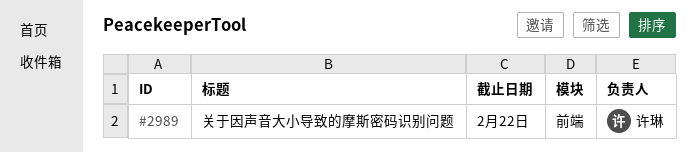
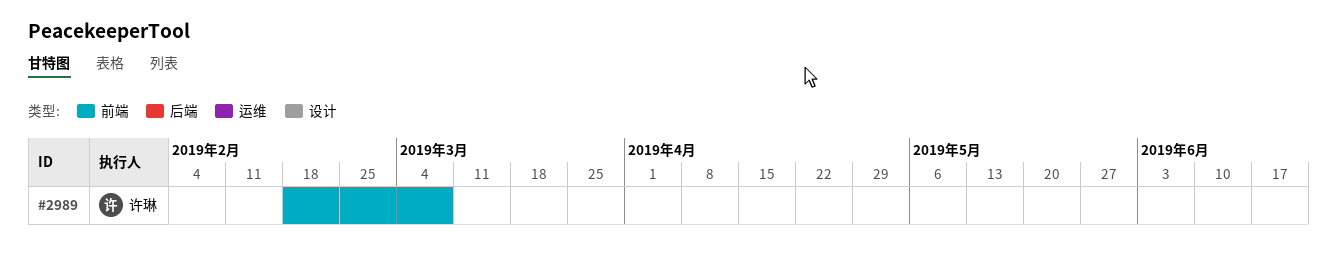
#2989, due: Feb 22 -> Mar 8

